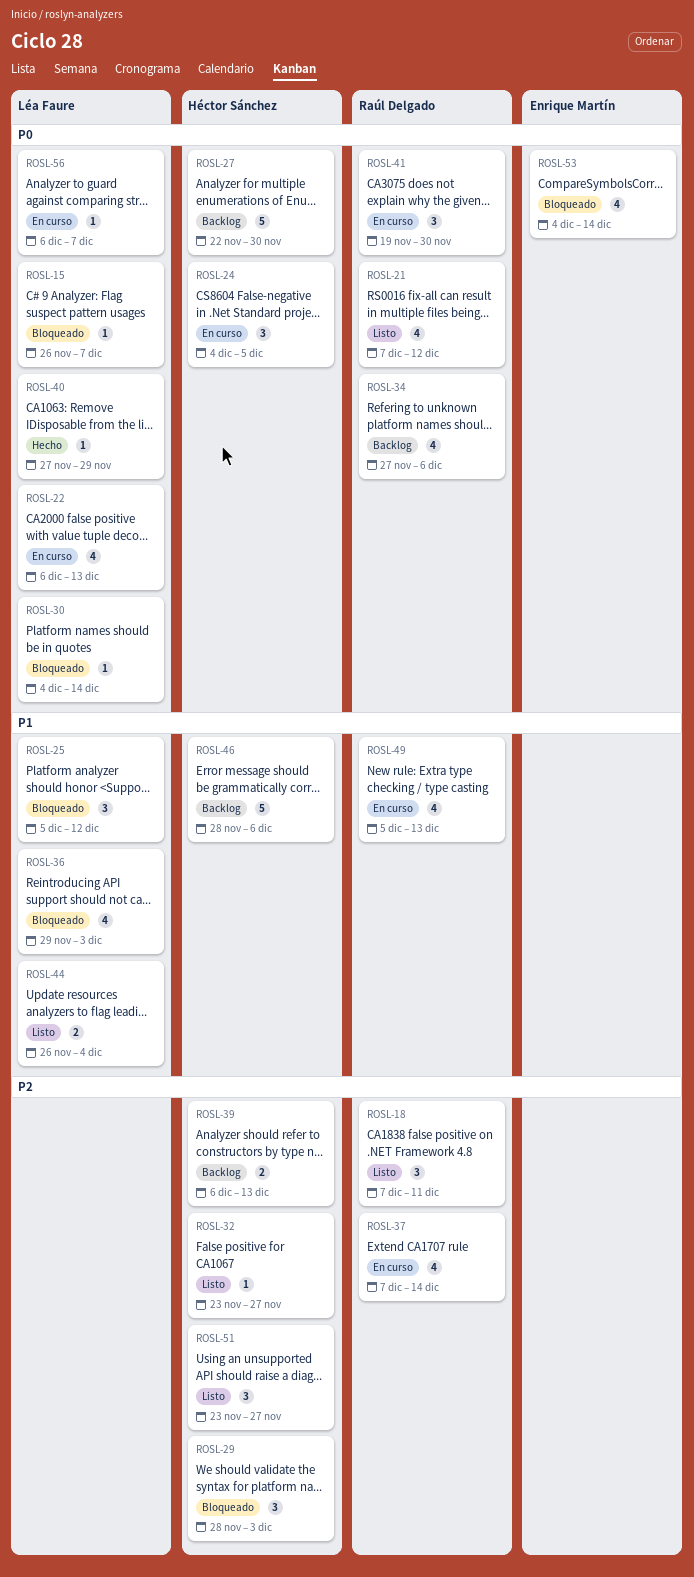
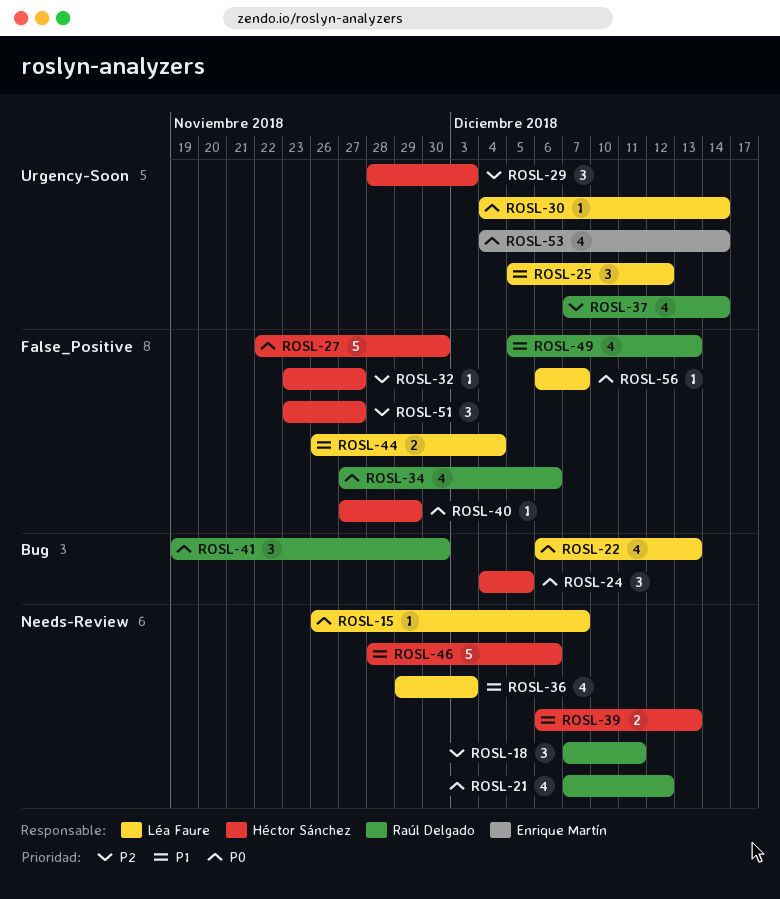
ROSL-39, priority: P2 -> P1
ROSL-40, owner: Léa Faure -> Héctor Sánchez

